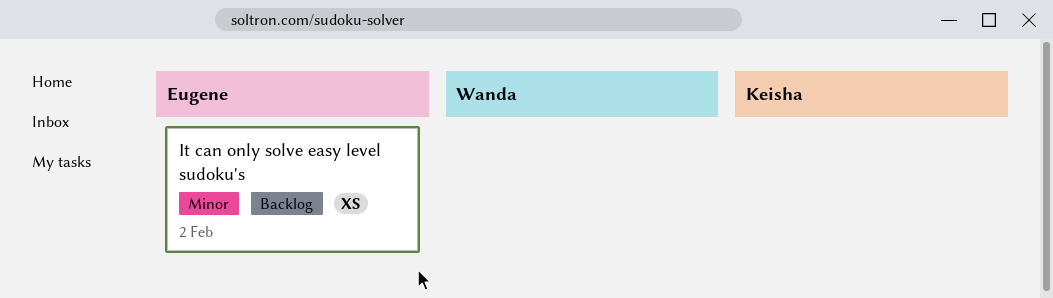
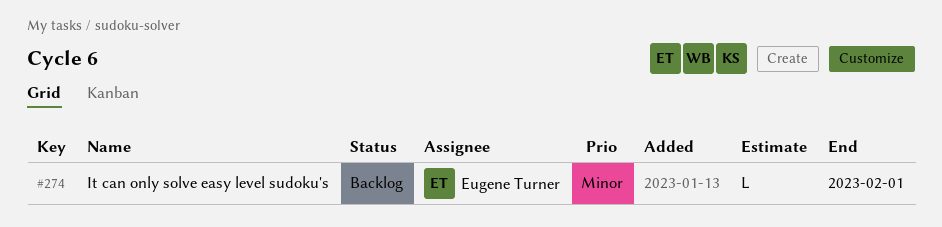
It can only solve easy level sudoku's, estimate: XS -> L
It can only solve easy level sudoku's, due: Feb 2 -> Feb 1

